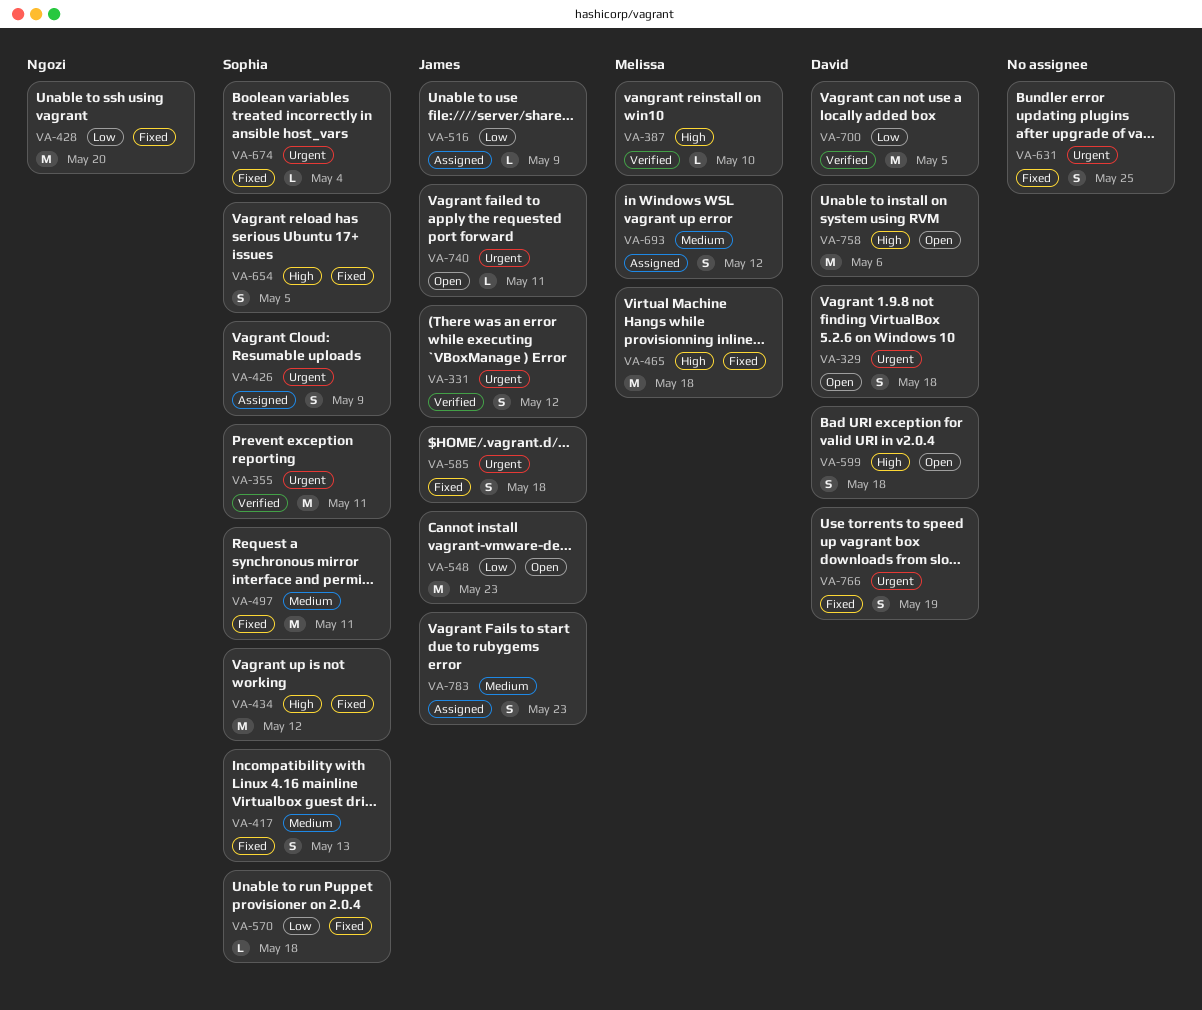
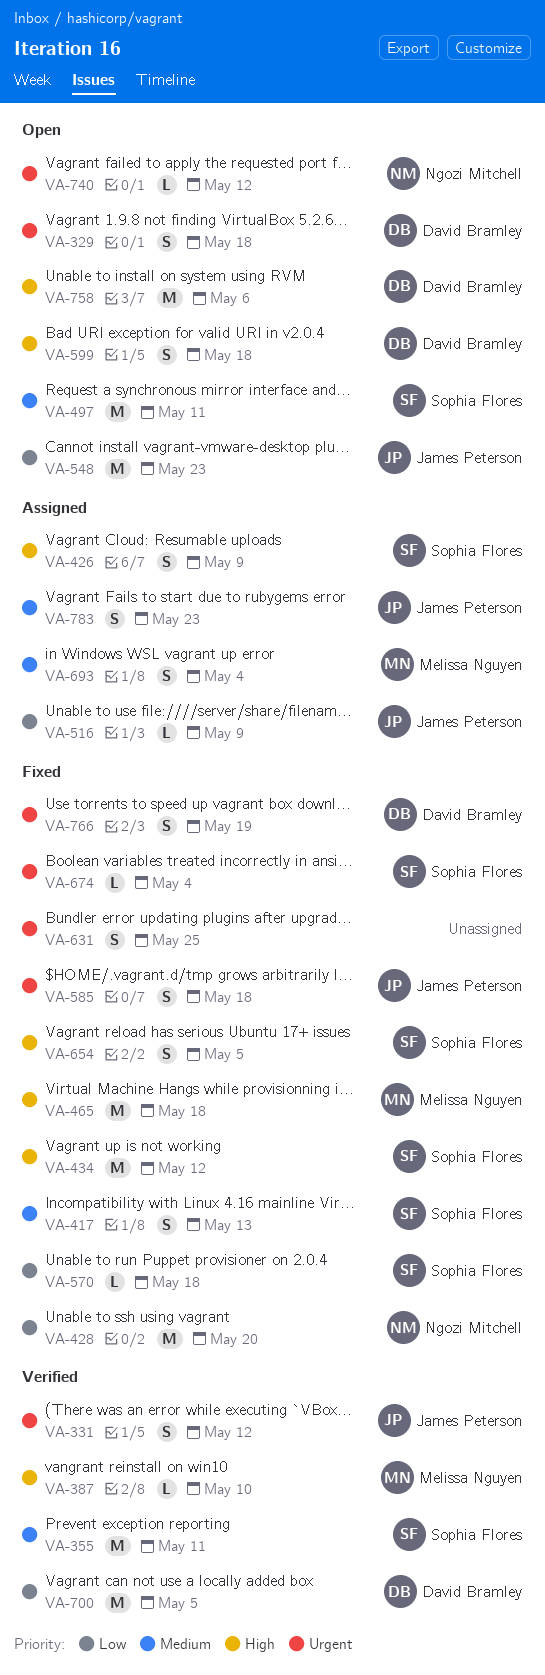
VA-355, priority: Urgent -> Medium
VA-426, priority: Urgent -> High
VA-497, status: Fixed -> Open
VA-693, due: May 12 -> May 4
VA-740, owner: James Peterson -> Ngozi Mitchell
VA-740, due: May 11 -> May 12

